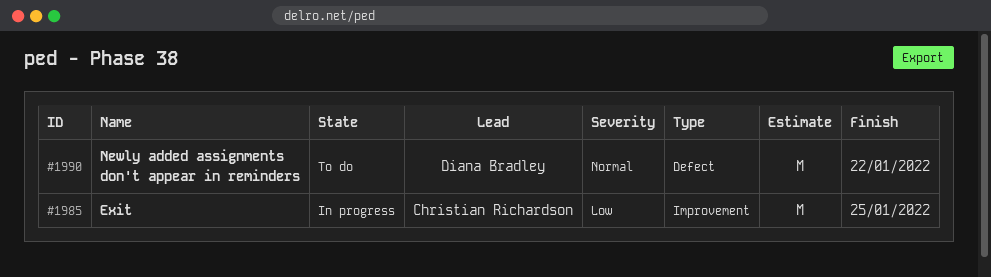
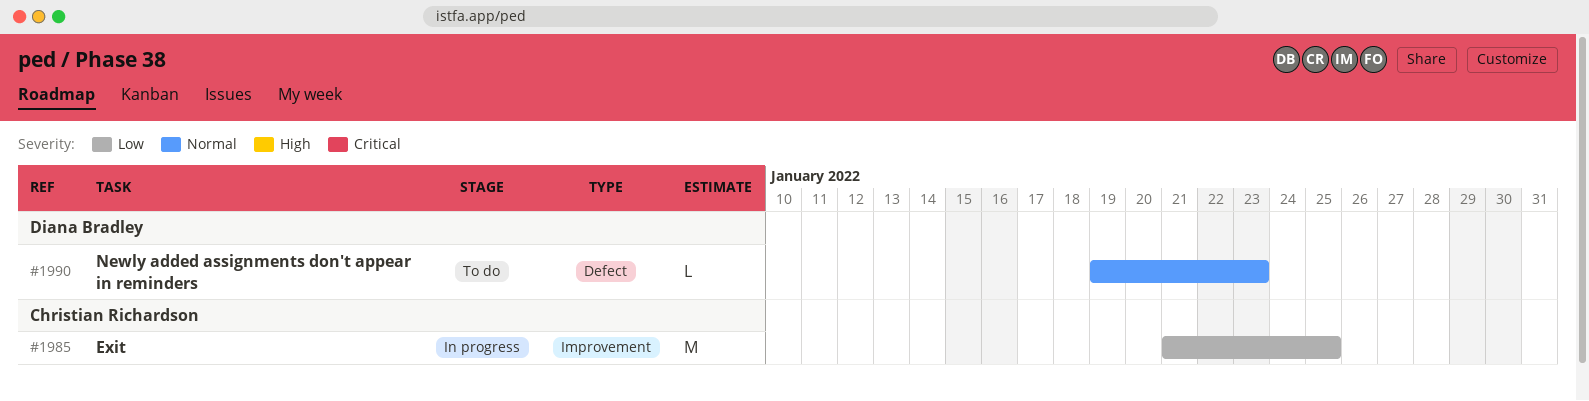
#1990, estimate: M -> L
#1990, due: Jan 22 -> Jan 23

